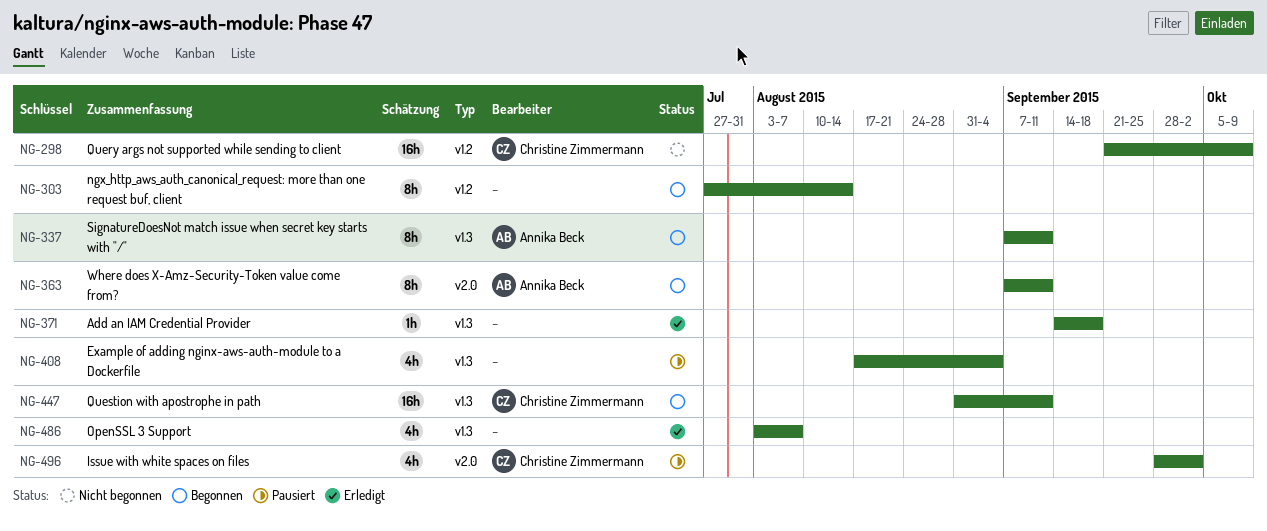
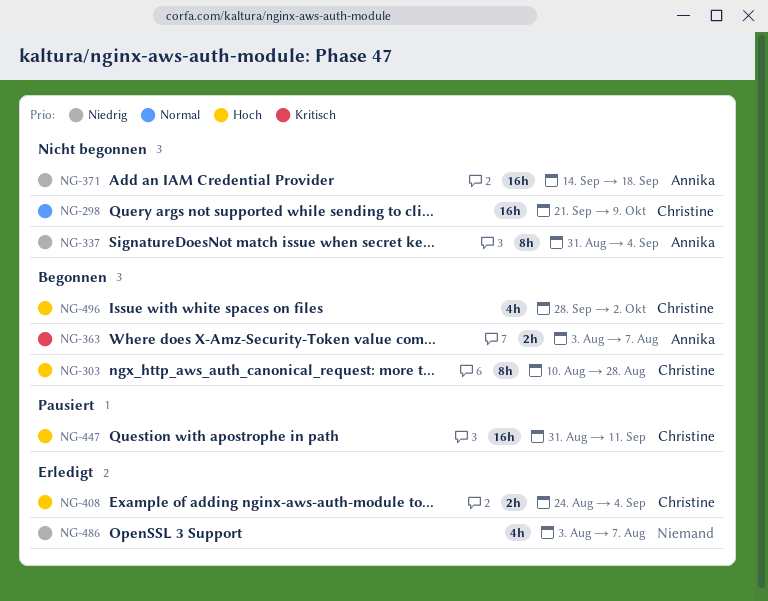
NG-303, owner: none -> Christine Zimmermann
NG-303, start: Jul 27 -> Aug 10
NG-303, due: Aug 14 -> Aug 28
NG-337, status: Begonnen -> Nicht begonnen
NG-337, start: Sep 7 -> Aug 31
NG-337, due: Sep 11 -> Sep 4
NG-363, estimate: 8h -> 2h
NG-363, start: Sep 7 -> Aug 3
NG-363, due: Sep 11 -> Aug 7
NG-371, status: Erledigt -> Nicht begonnen
NG-371, owner: none -> Annika Beck
NG-371, estimate: 1h -> 16h
NG-408, status: Pausiert -> Erledigt
NG-408, owner: none -> Christine Zimmermann
NG-408, estimate: 4h -> 2h
NG-408, start: Aug 17 -> Aug 24
NG-447, status: Begonnen -> Pausiert
NG-496, status: Pausiert -> Begonnen

